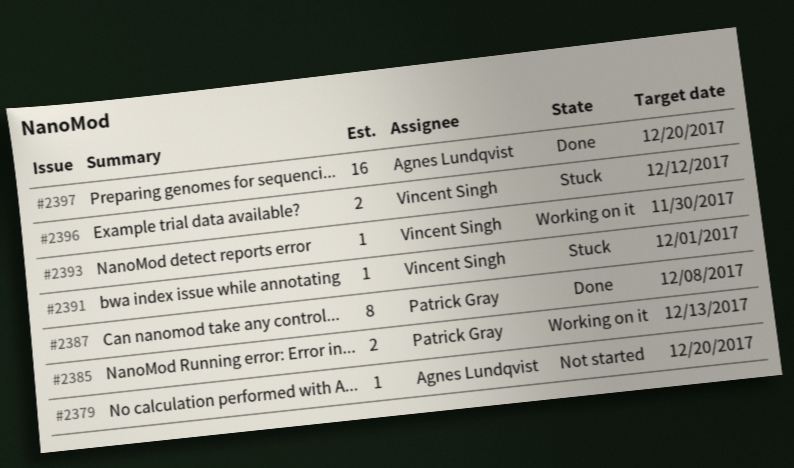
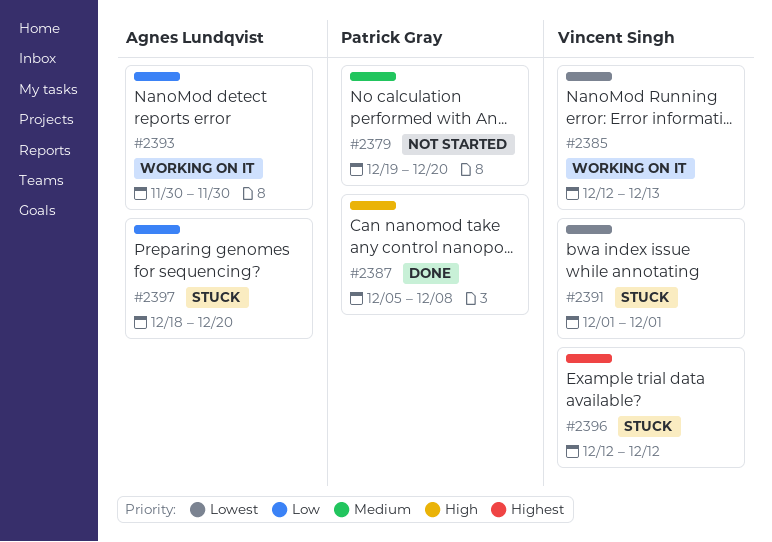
#2379, owner: Agnes Lundqvist -> Patrick Gray
#2385, owner: Patrick Gray -> Vincent Singh
#2393, owner: Vincent Singh -> Agnes Lundqvist
#2397, status: Done -> Stuck

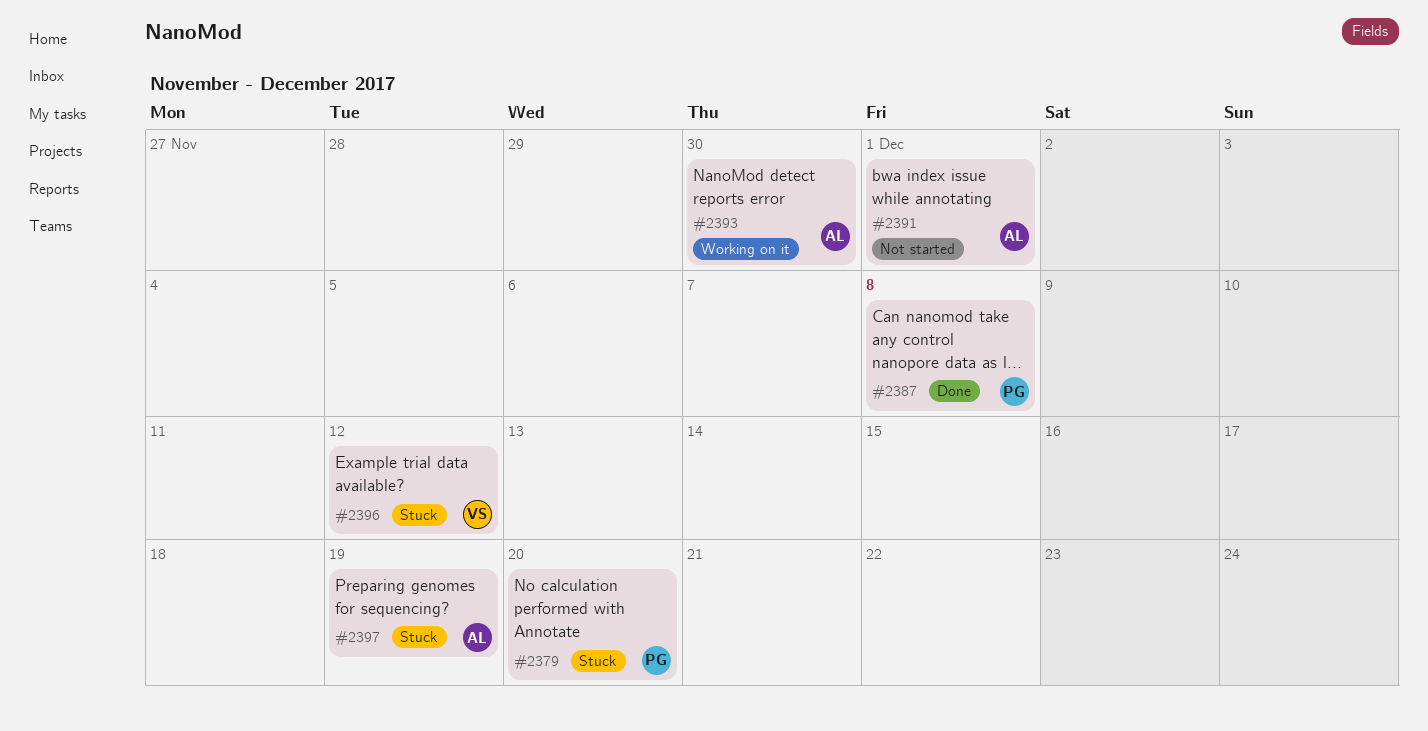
#2379, status: Not started -> Stuck
#2385: present -> none
#2391, status: Stuck -> Not started
#2391, owner: Vincent Singh -> Agnes Lundqvist
#2397, due: Dec 20 -> Dec 19

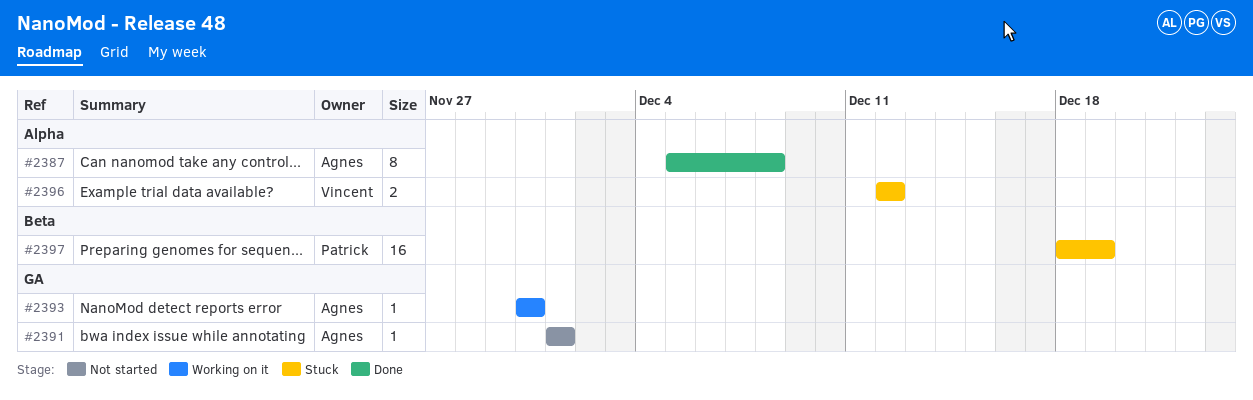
#2379: present -> none
#2387, owner: Patrick -> Agnes
#2397, owner: Agnes -> Patrick

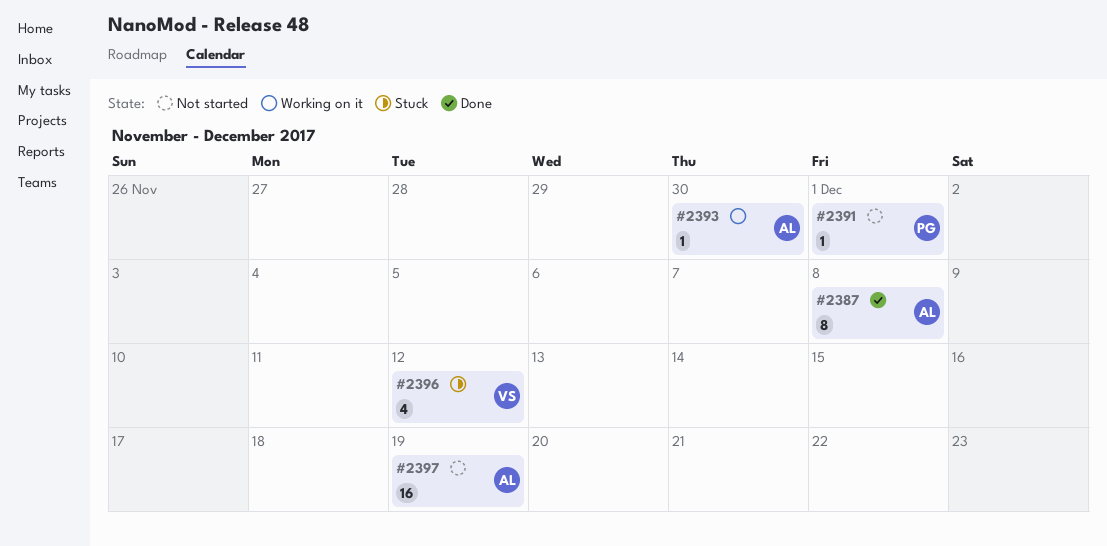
#2391, owner: Agnes -> Patrick
#2396, estimate: 2 -> 4
#2397, status: Stuck -> Not started
#2397, owner: Patrick -> Agnes

